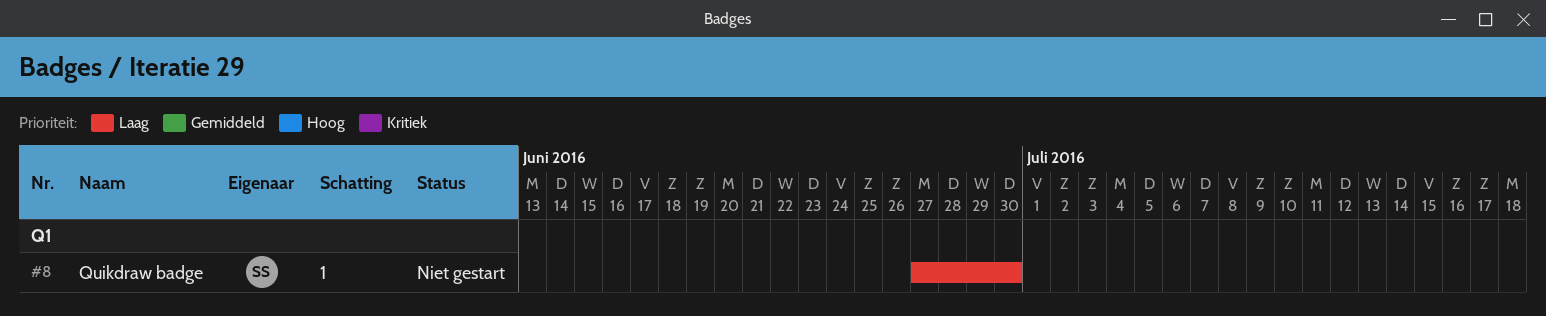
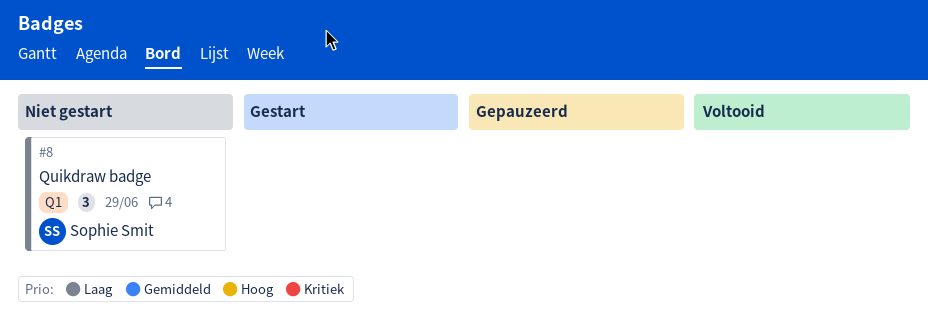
#8, estimate: 1 -> 3
#8, due: Jun 30 -> Jun 29

